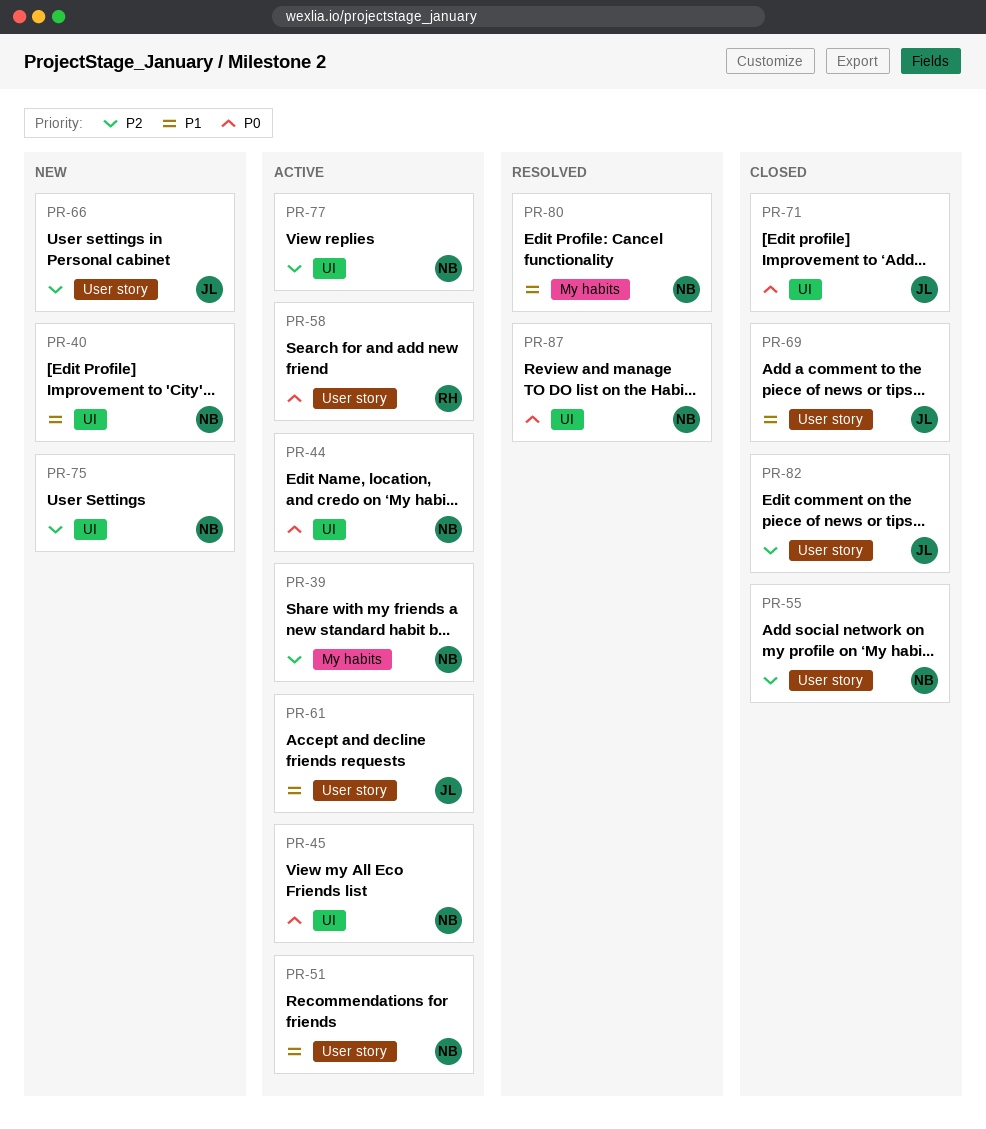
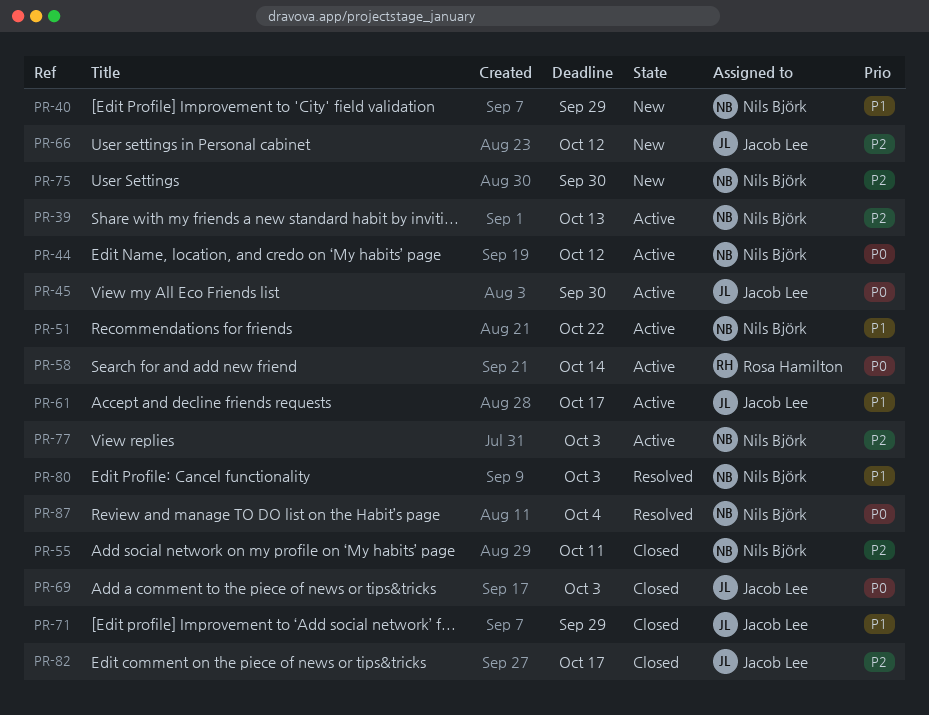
PR-45, owner: Nils Björk -> Jacob Lee
PR-69, priority: P1 -> P0
PR-71, priority: P0 -> P1

